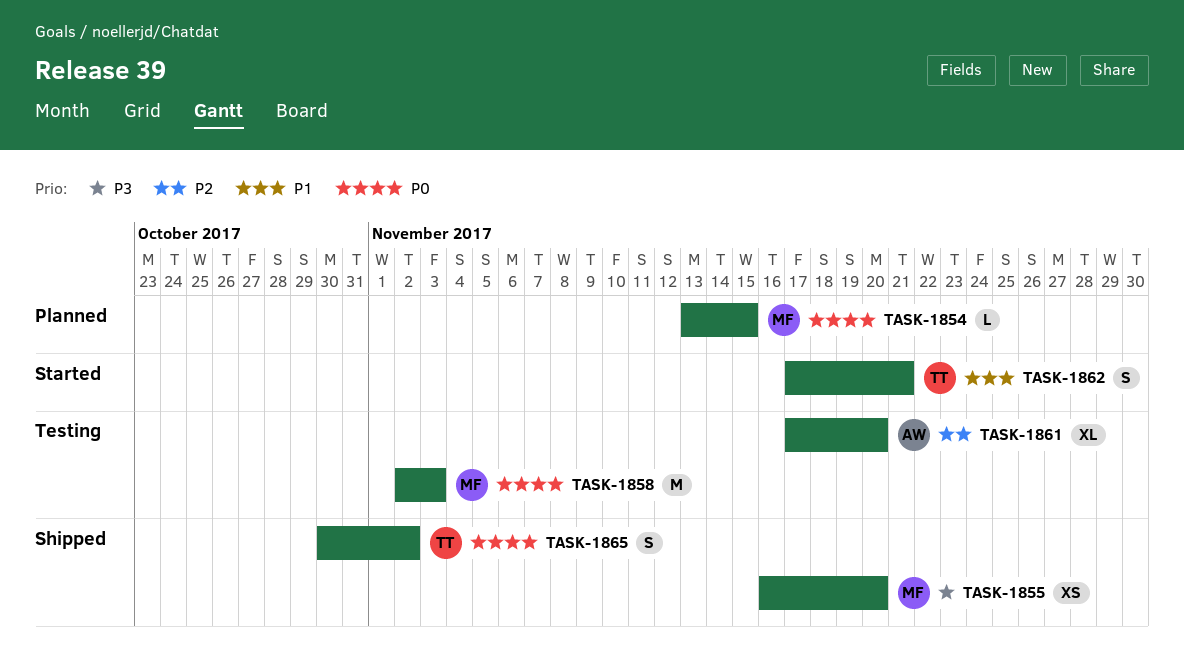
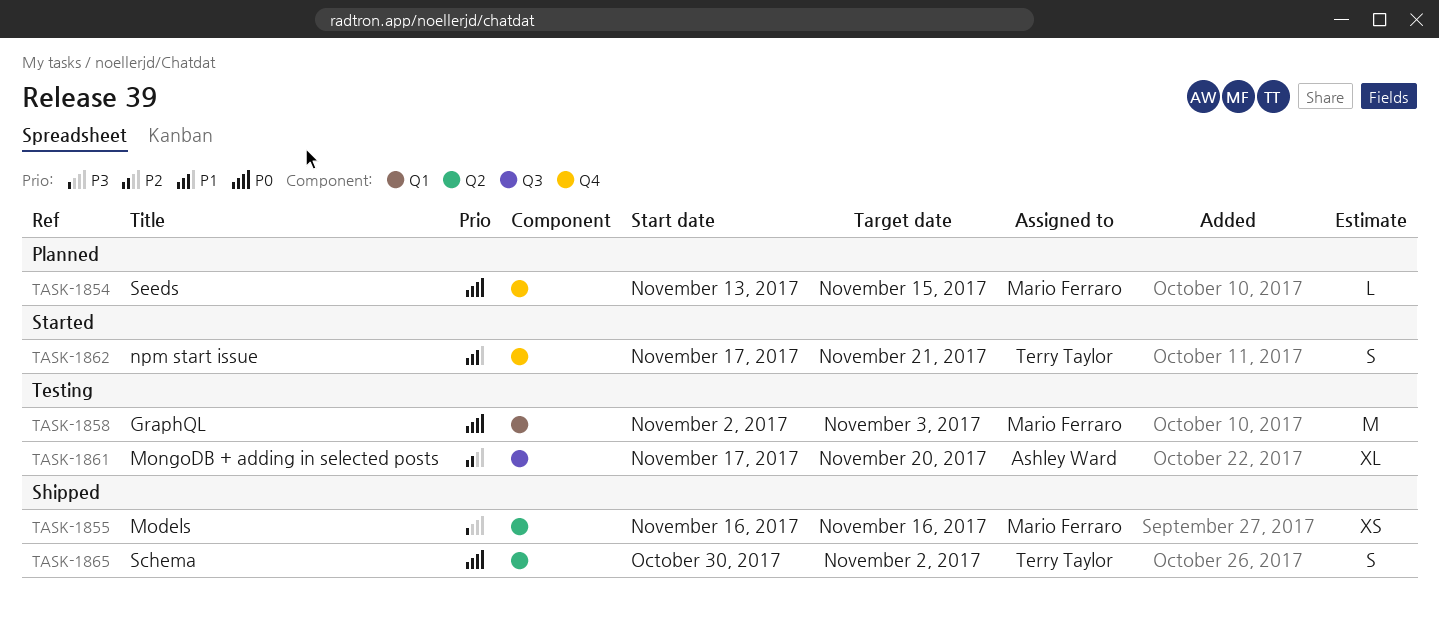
TASK-1855, due: Nov 20 -> Nov 16

